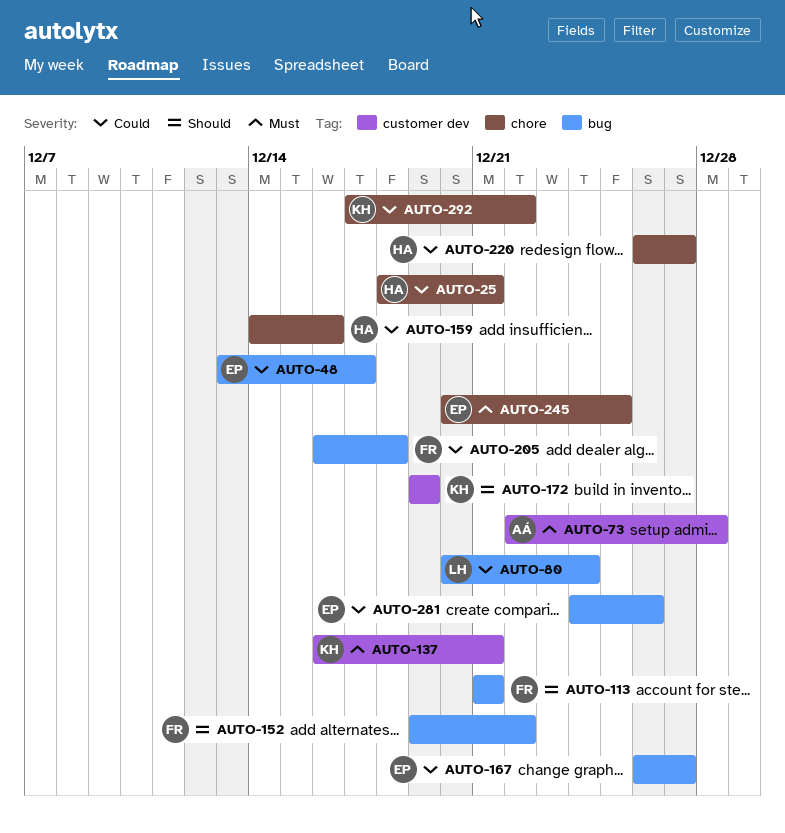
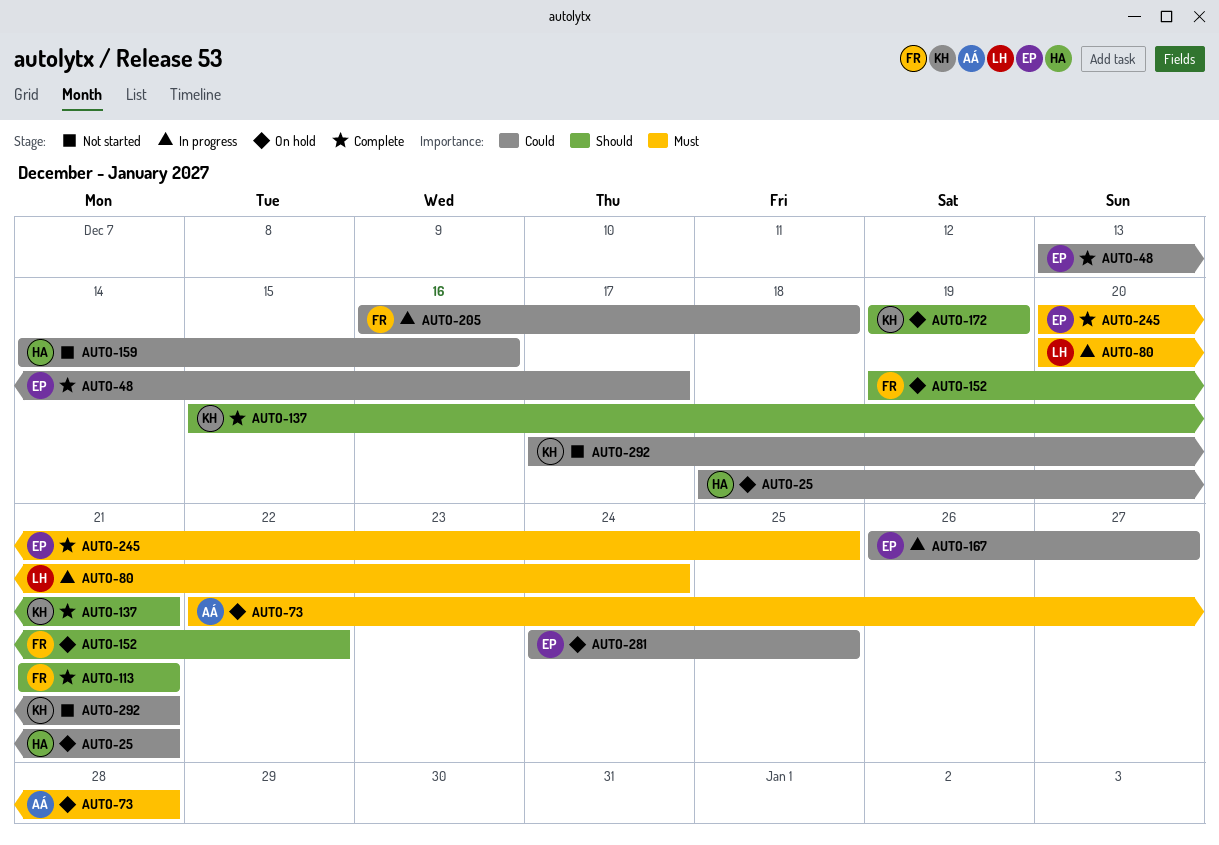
AUTO-80, priority: Could -> Must
AUTO-137, priority: Must -> Should
AUTO-137, start: Dec 16 -> Dec 15
AUTO-220: present -> none
AUTO-281, due: Dec 26 -> Dec 25
AUTO-292, due: Dec 22 -> Dec 21

